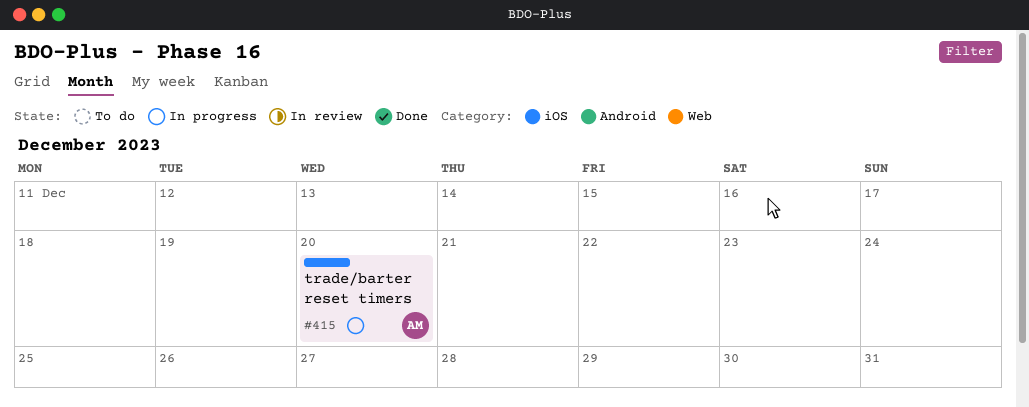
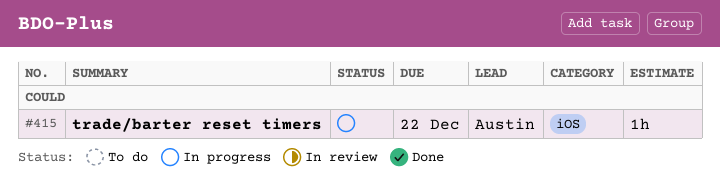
#415, due: Dec 20 -> Dec 22

